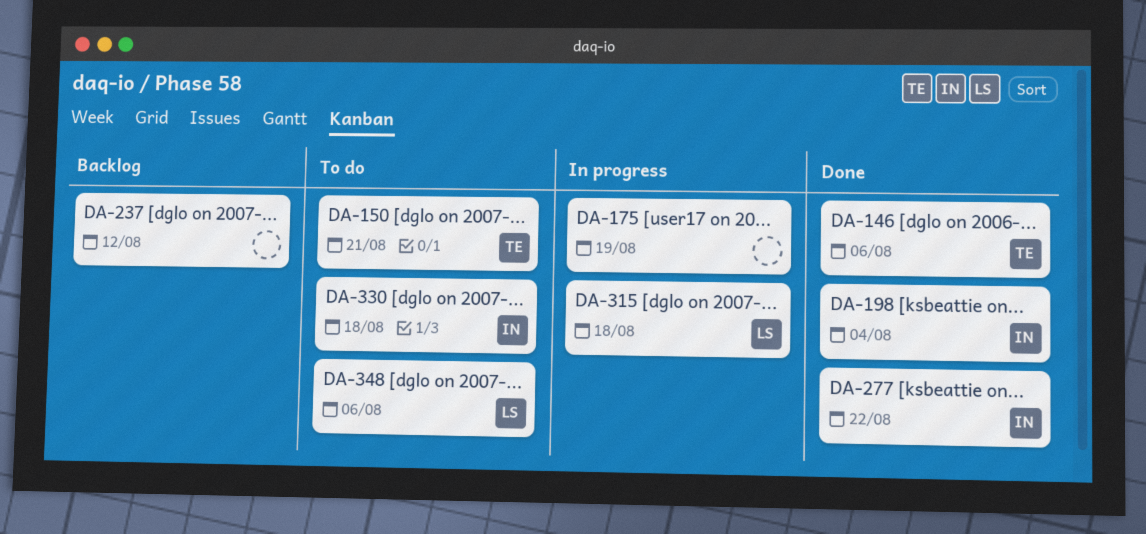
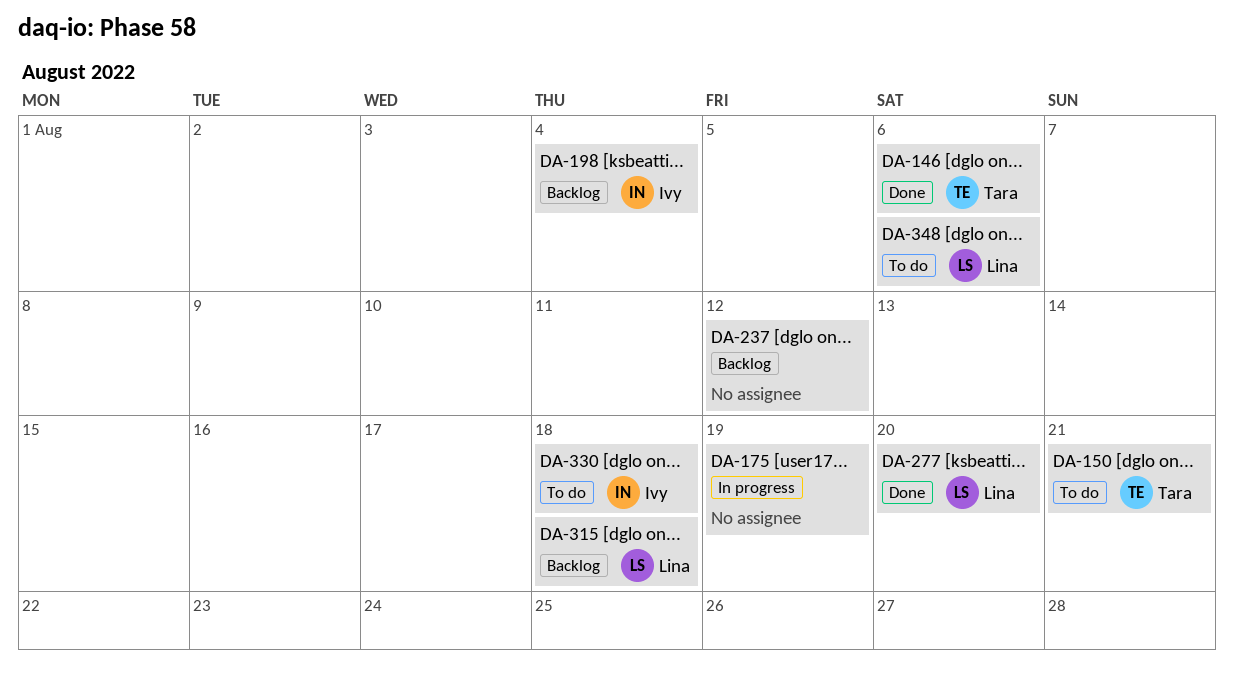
DA-198, status: Done -> Backlog
DA-277, owner: Ivy -> Lina
DA-277, due: Aug 22 -> Aug 20
DA-315, status: In progress -> Backlog

